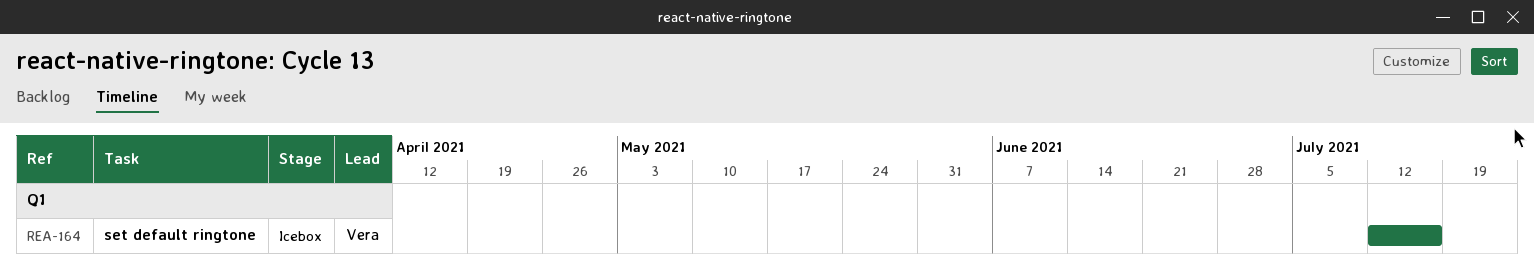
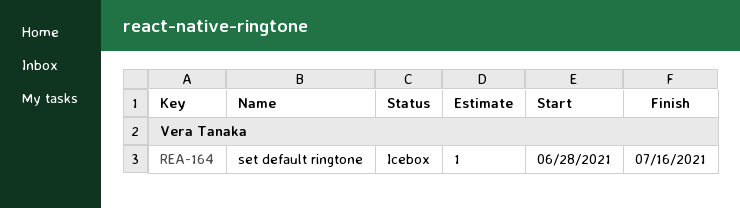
REA-164, start: Jul 12 -> Jun 28

